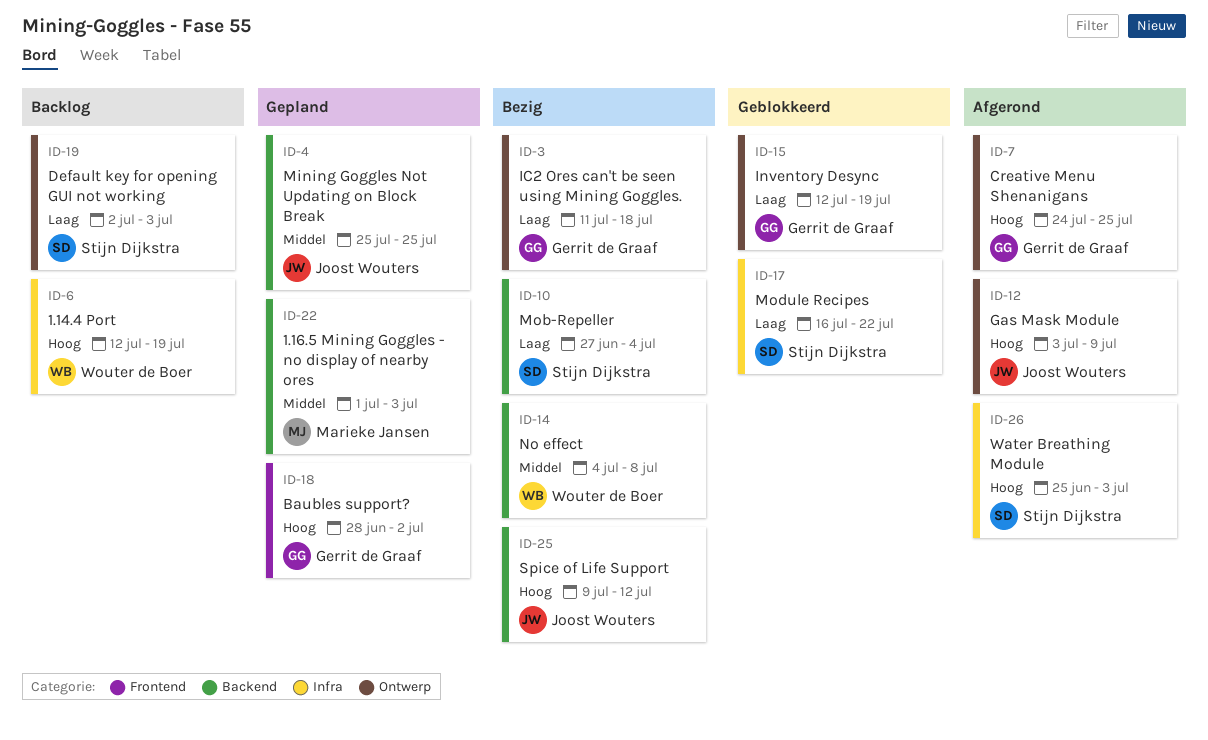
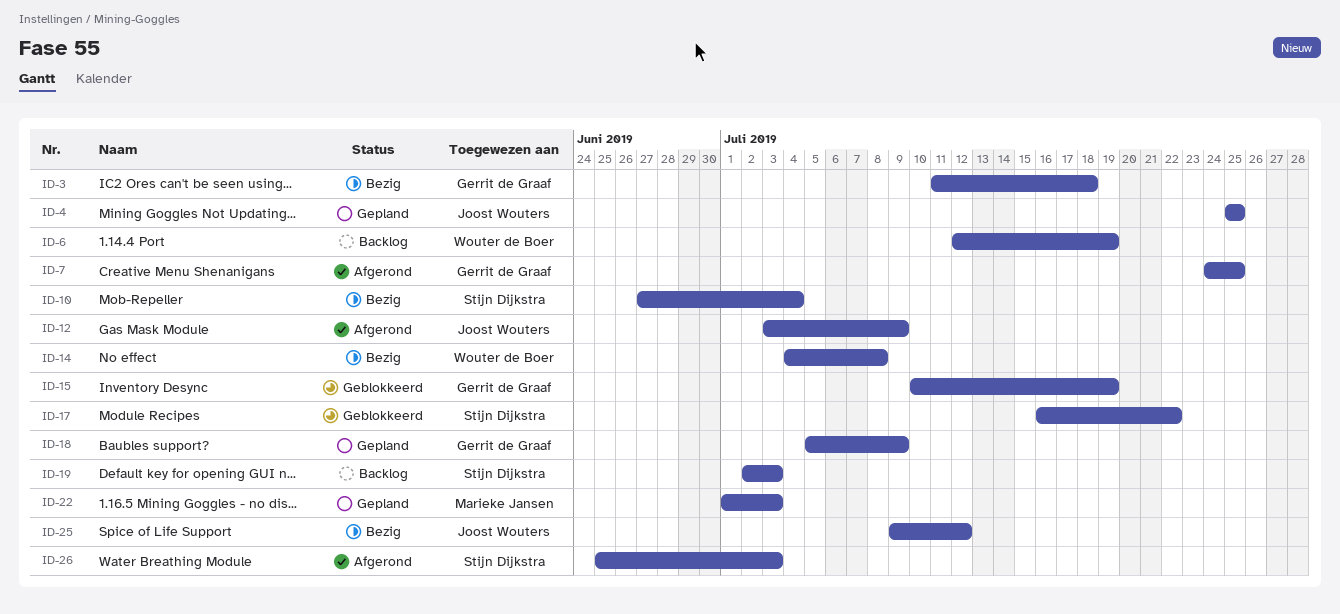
ID-15, start: Jul 12 -> Jul 10
ID-18, start: Jun 28 -> Jul 5
ID-18, due: Jul 2 -> Jul 9

